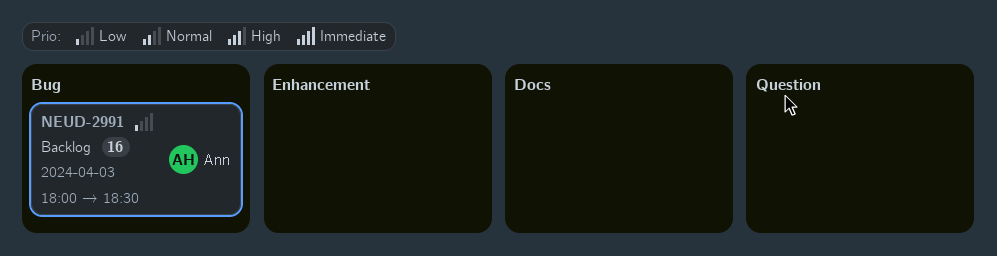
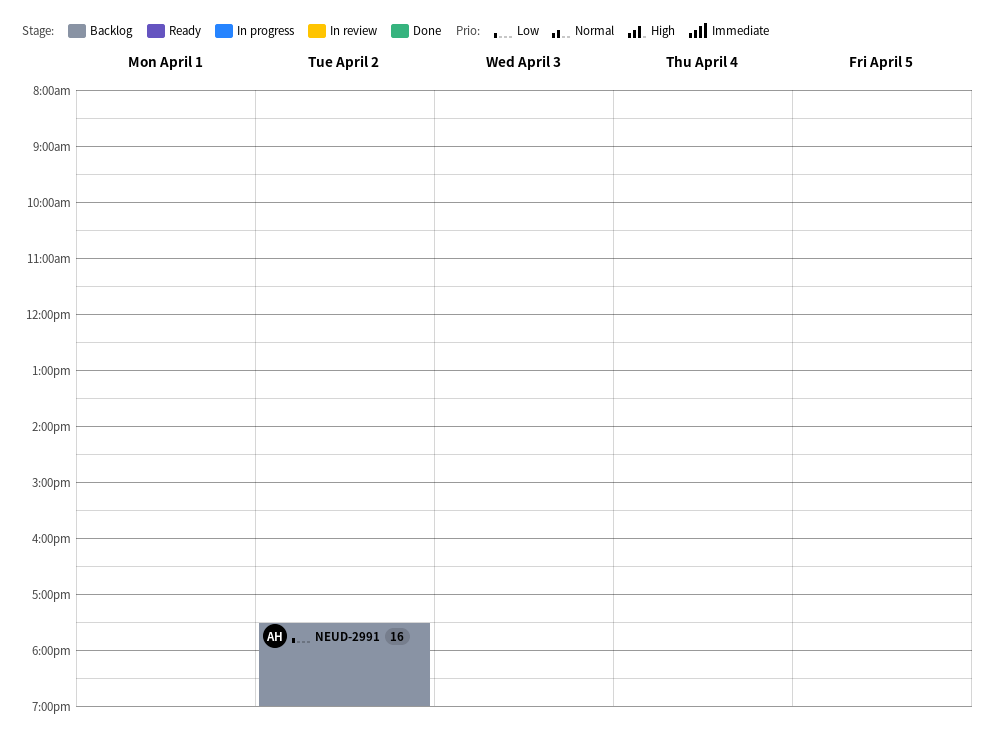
NEUD-2991, day: Apr 3 -> Apr 2
NEUD-2991, begins: 18:00 -> 17:30
NEUD-2991, ends: 18:30 -> 19:00

